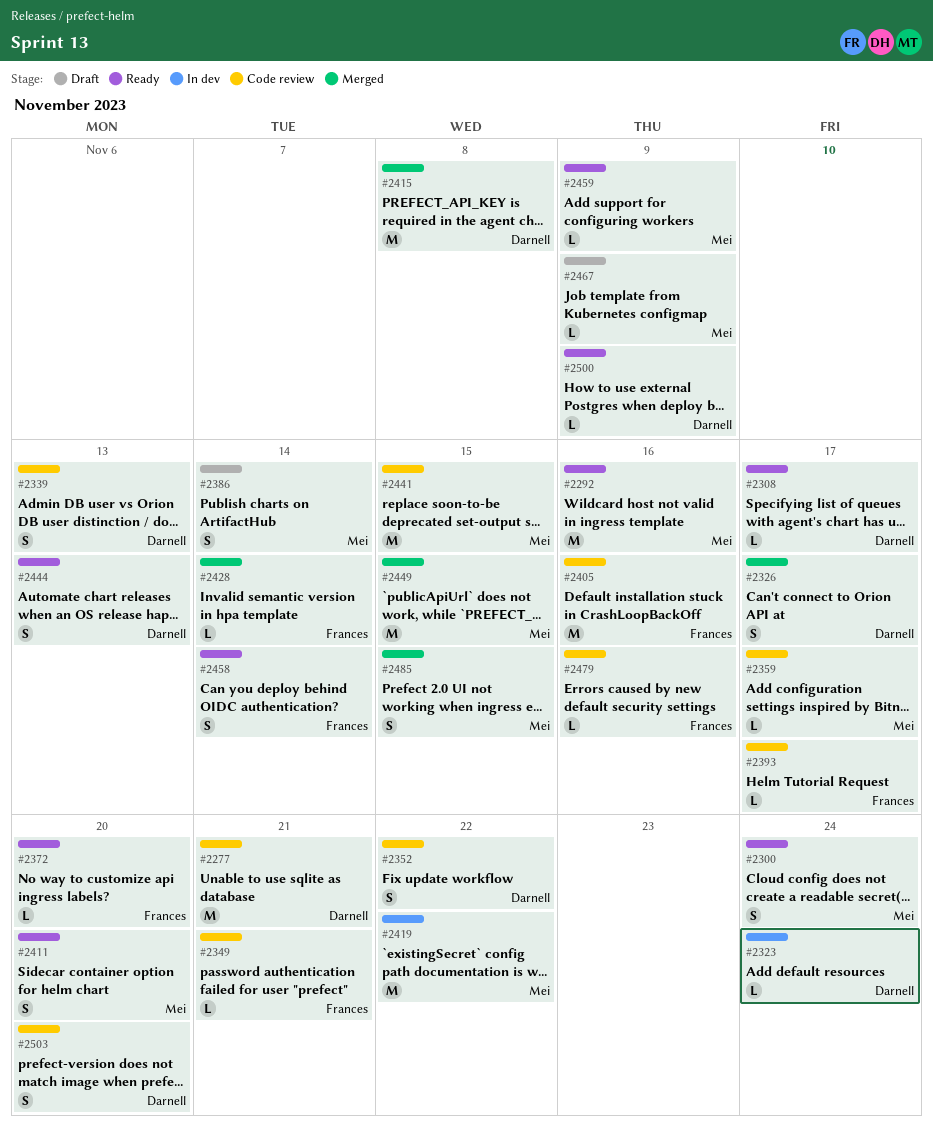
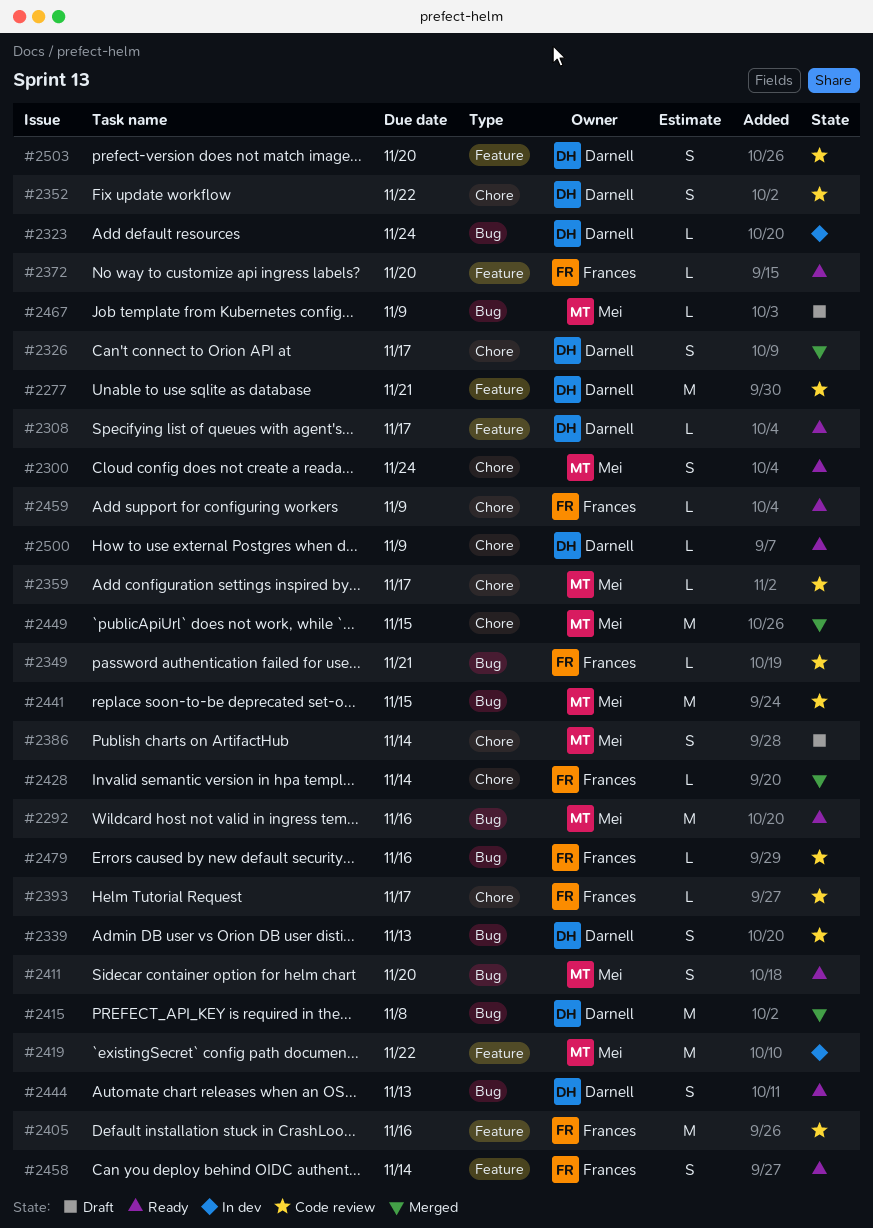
#2459, owner: Mei -> Frances
#2485: present -> none

